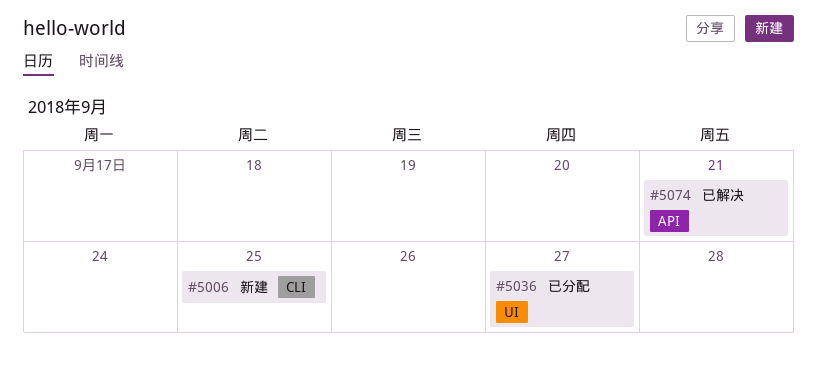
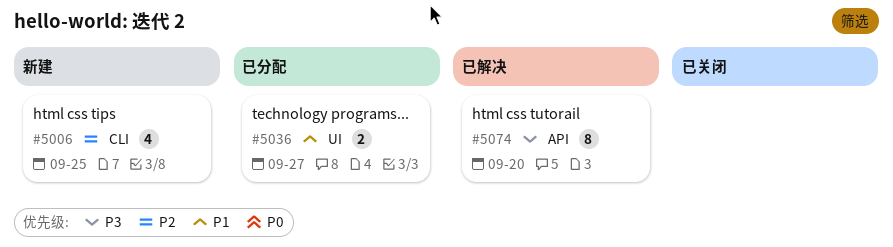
#5074, due: Sep 21 -> Sep 20

